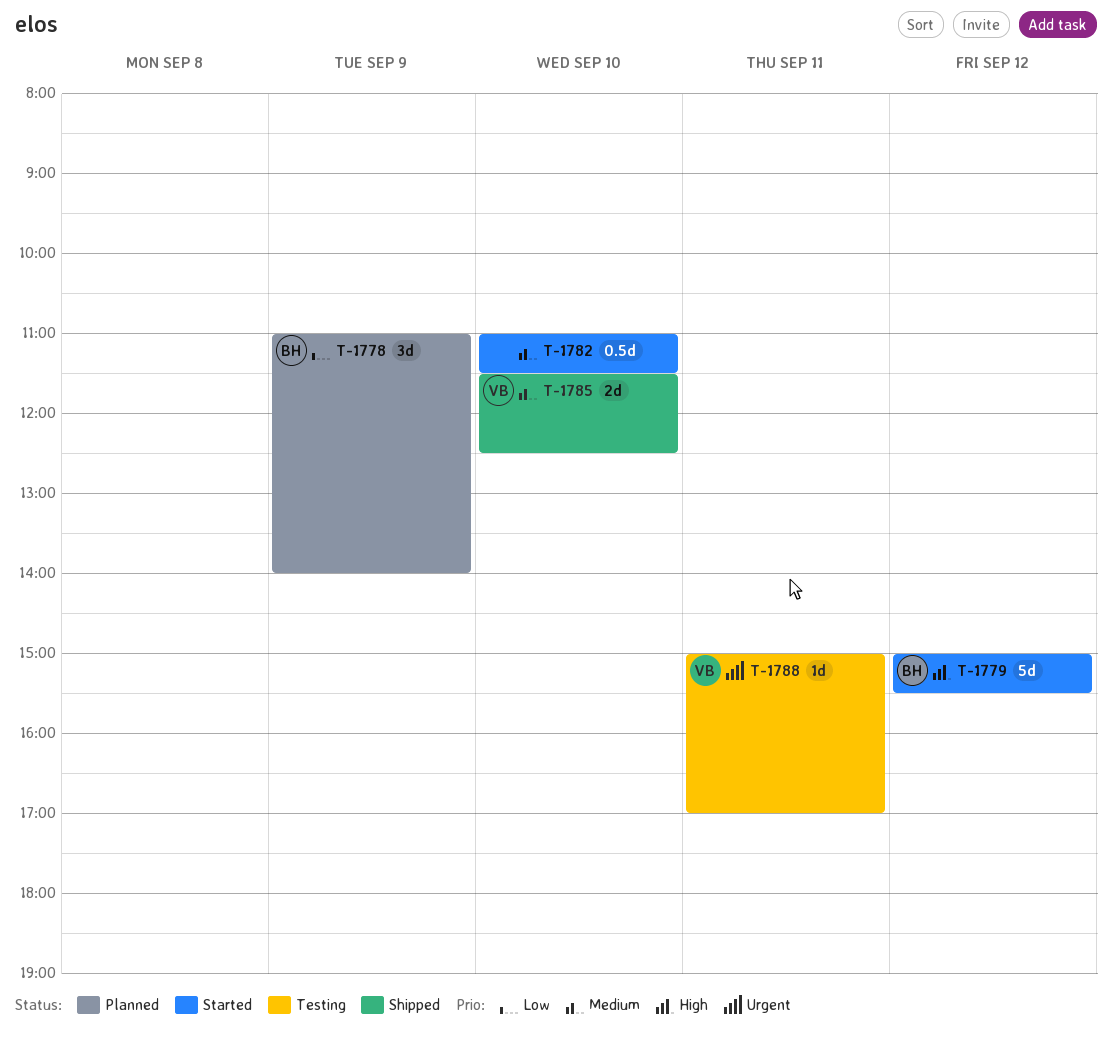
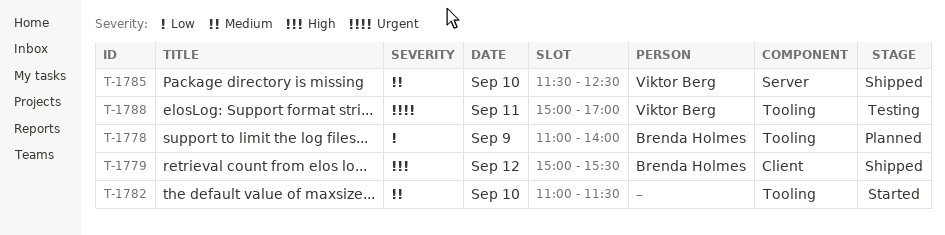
T-1779, status: Started -> Shipped

